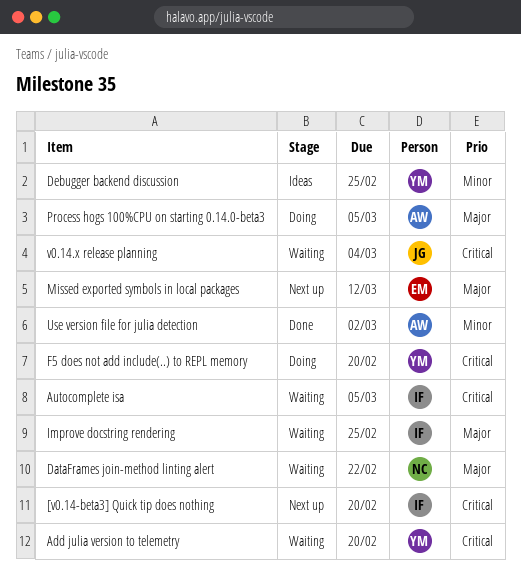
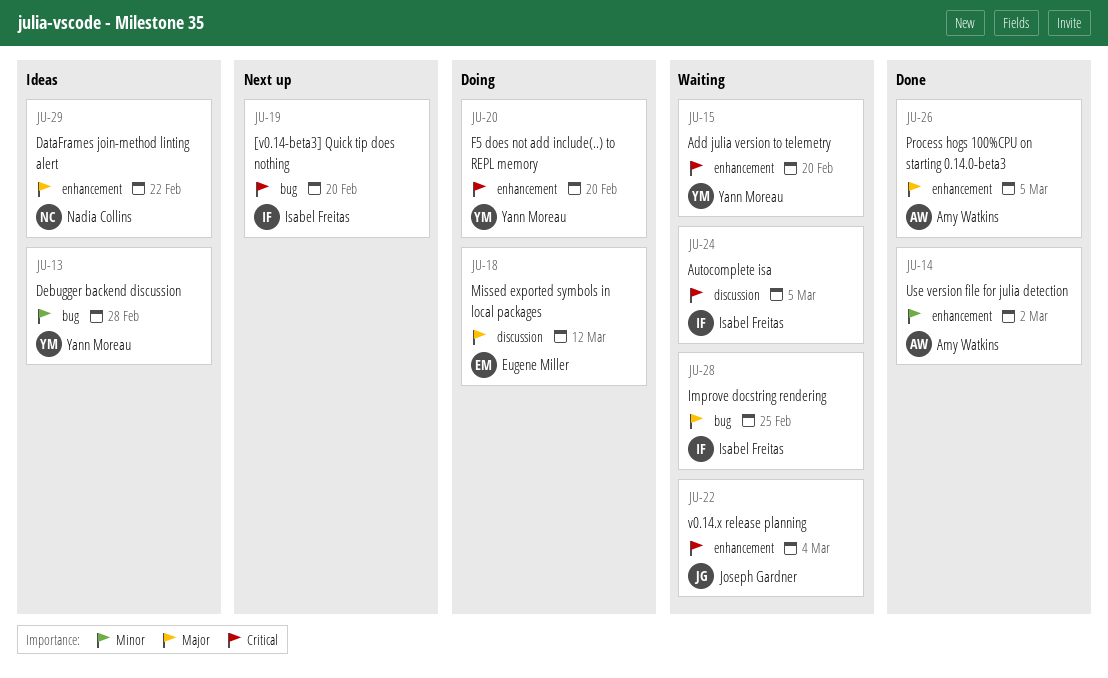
DataFrames join-method linting alert, status: Waiting -> Ideas
Debugger backend discussion, due: Feb 25 -> Feb 28
Missed exported symbols in local packages, status: Next up -> Doing
Process hogs 100%CPU on starting 0.14.0-beta3, status: Doing -> Done

